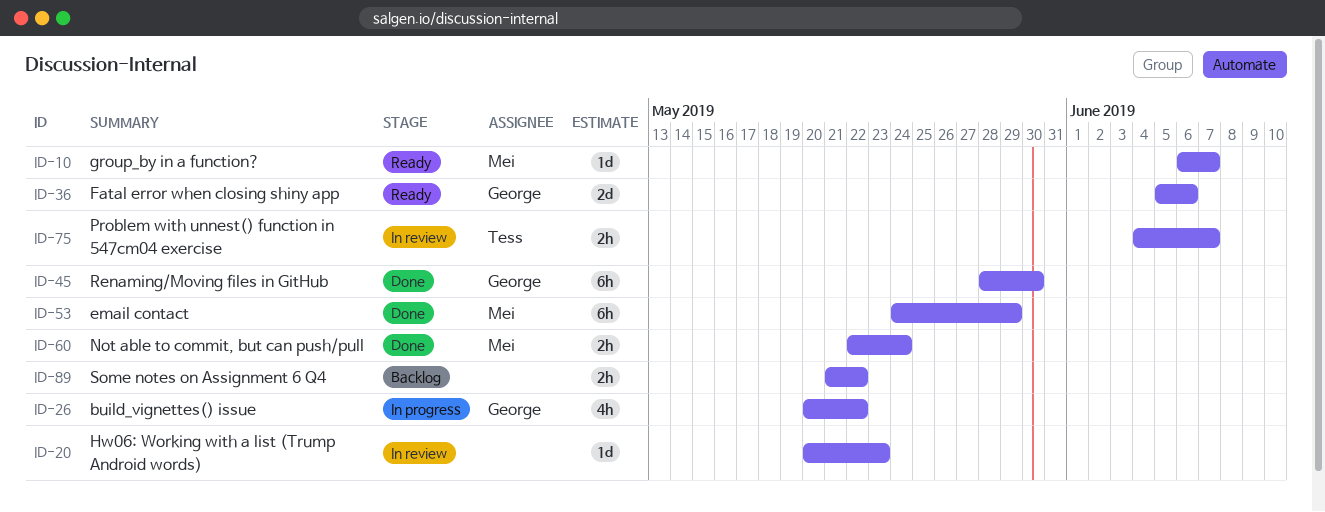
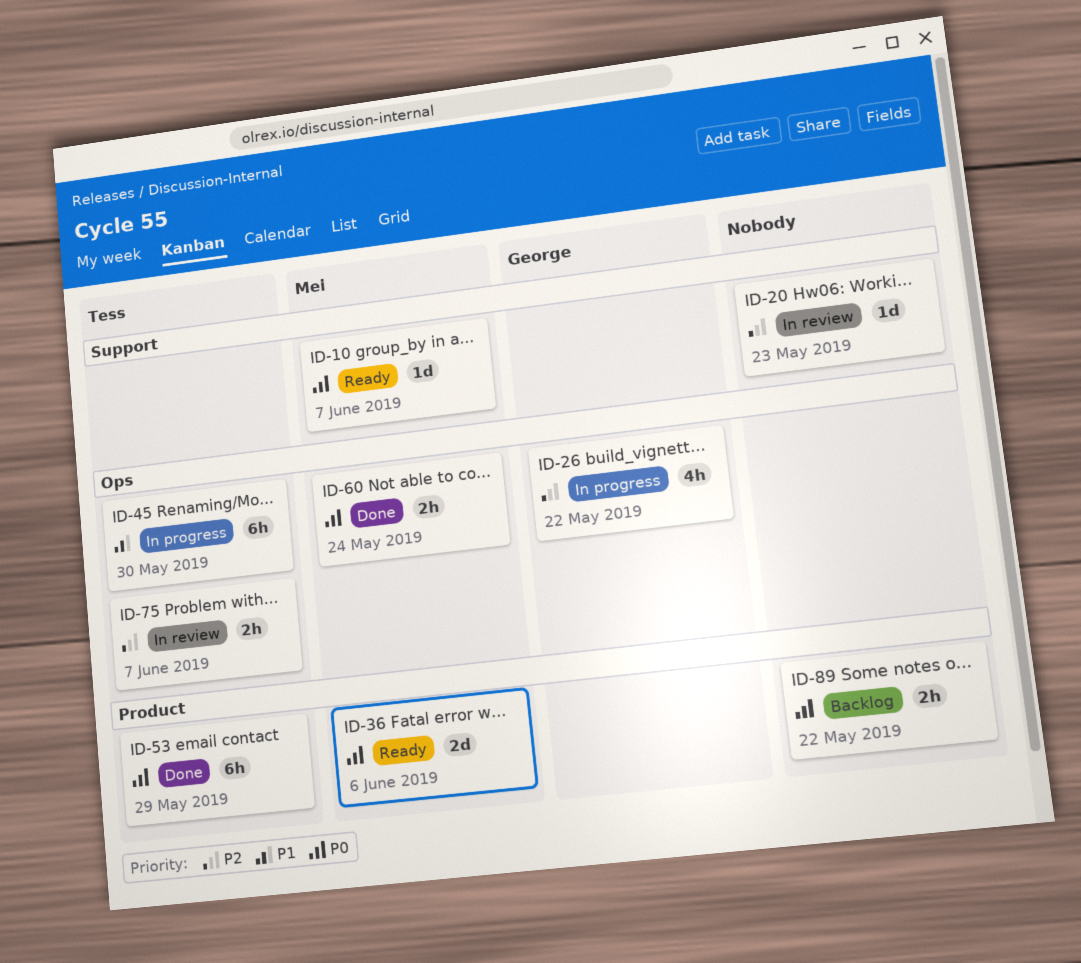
ID-36, owner: George -> Mei
ID-45, status: Done -> In progress
ID-45, owner: George -> Tess
ID-53, owner: Mei -> Tess

